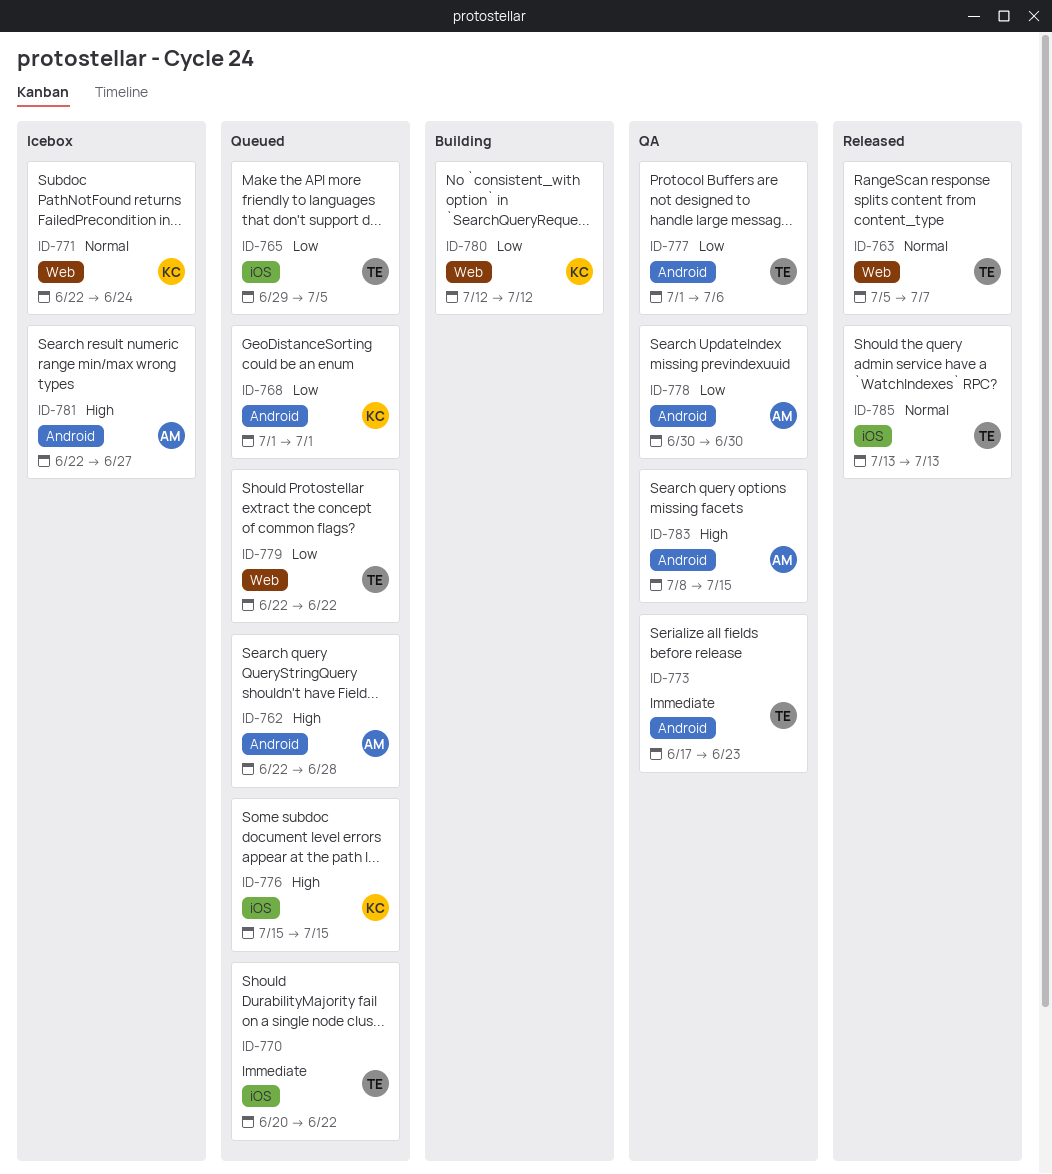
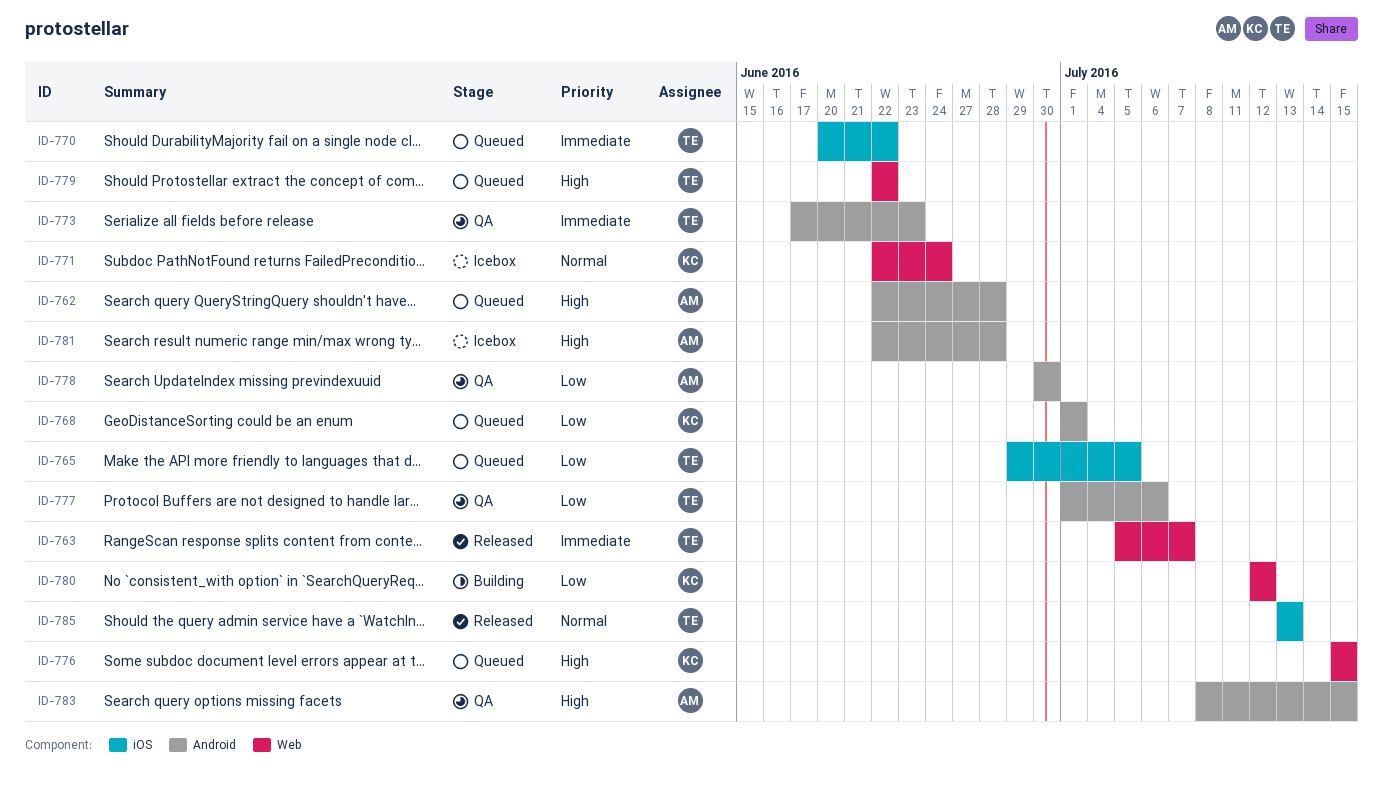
ID-763, priority: Normal -> Immediate
ID-776, label: iOS -> Web
ID-779, priority: Low -> High
ID-781, due: Jun 27 -> Jun 28

